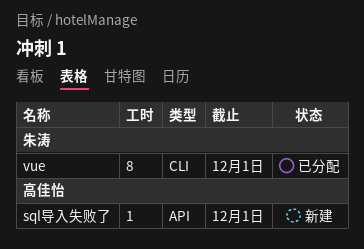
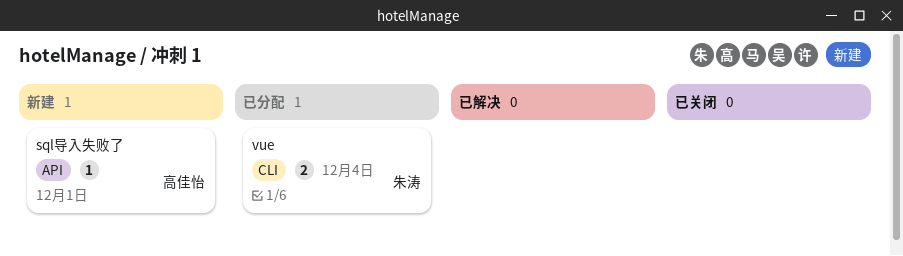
vue, estimate: 8 -> 2
vue, due: Dec 1 -> Dec 4

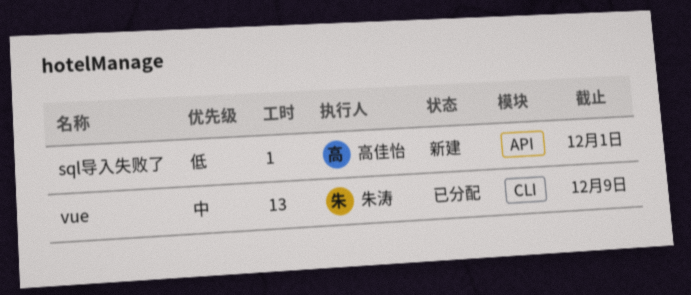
vue, estimate: 2 -> 13
vue, due: Dec 4 -> Dec 9

